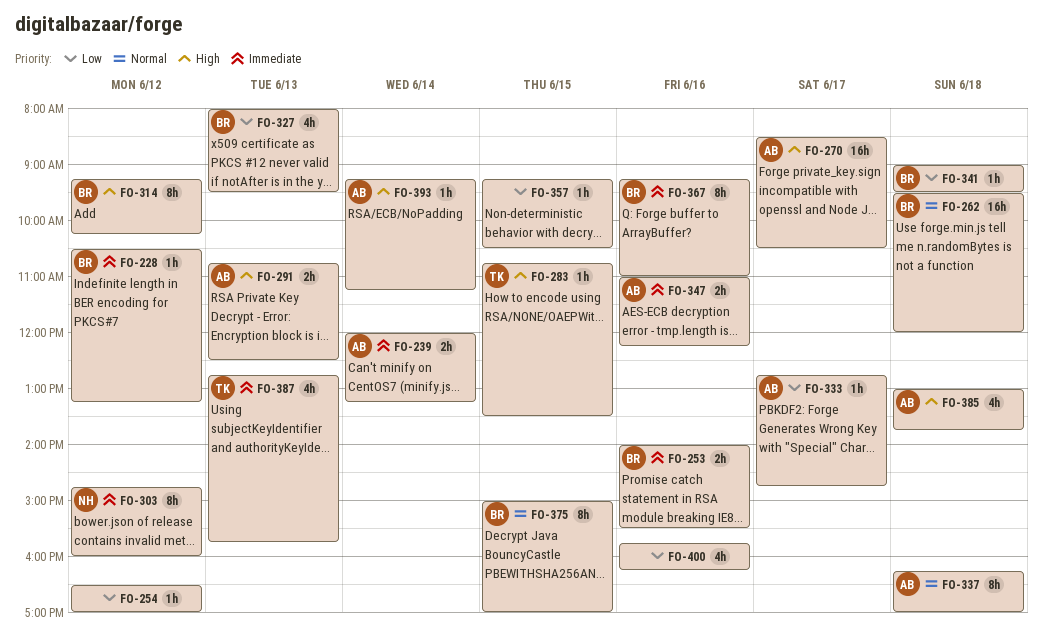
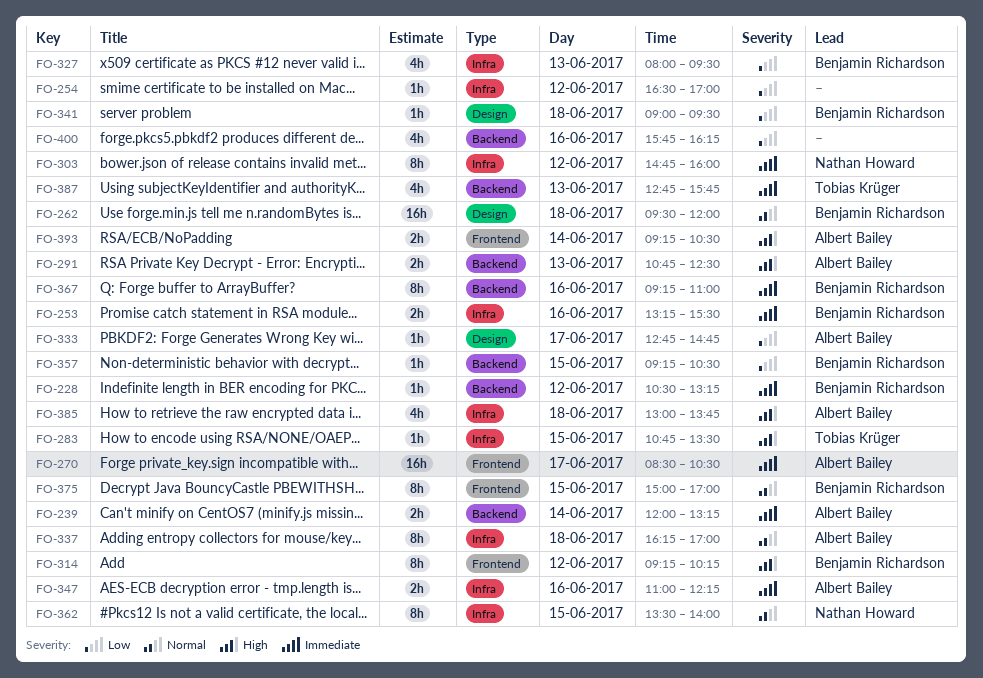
FO-253, begins: 14:00 -> 13:15
FO-270, priority: High -> Immediate
FO-357, owner: none -> Benjamin Richardson
FO-362: none -> present
FO-393, estimate: 1h -> 2h
FO-393, ends: 11:15 -> 10:30

